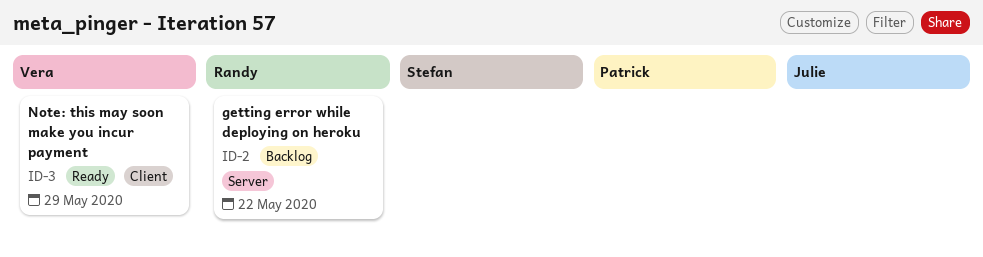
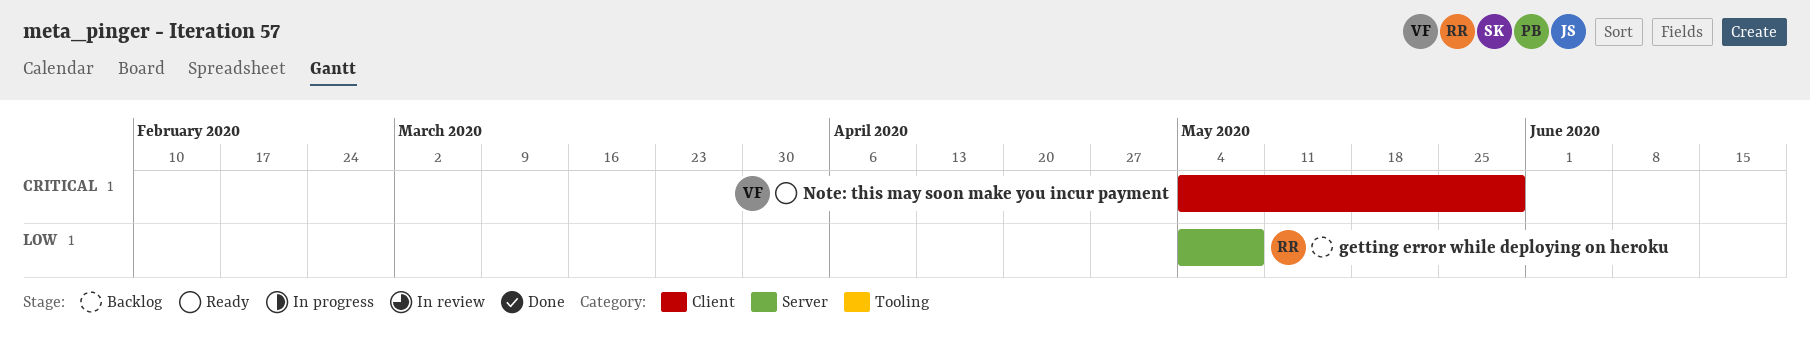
getting error while deploying on heroku, due: May 22 -> May 8

